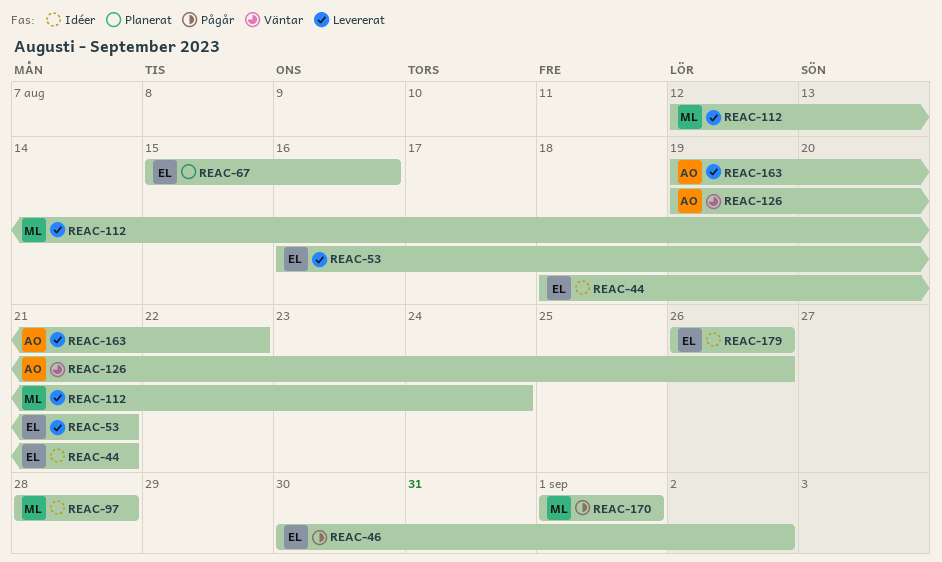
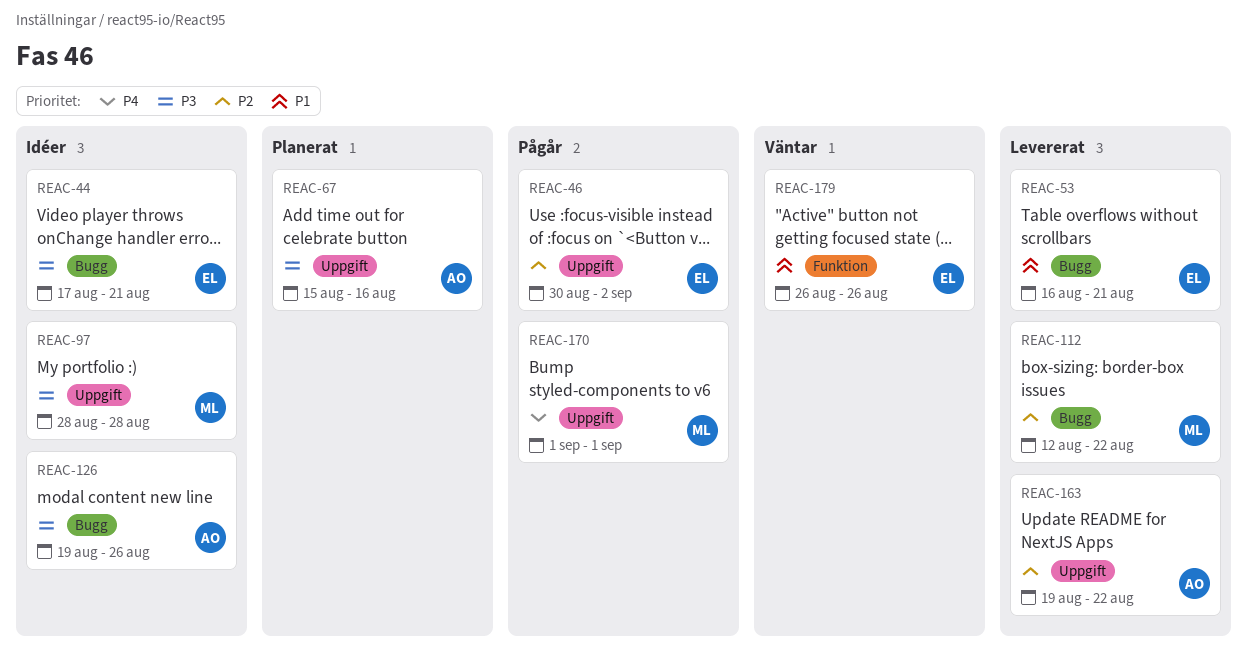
REAC-44, start: Aug 18 -> Aug 17
REAC-67, owner: EL -> AO
REAC-112, due: Aug 24 -> Aug 22
REAC-126, status: Väntar -> Idéer
REAC-179, status: Idéer -> Väntar

